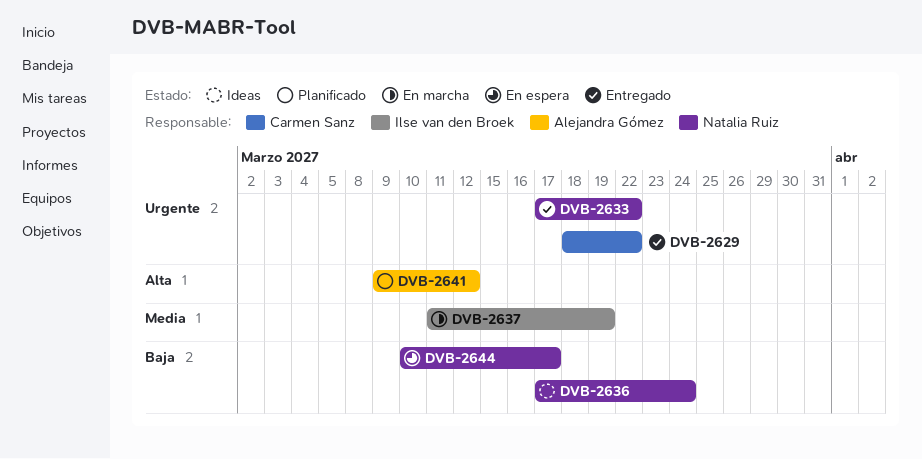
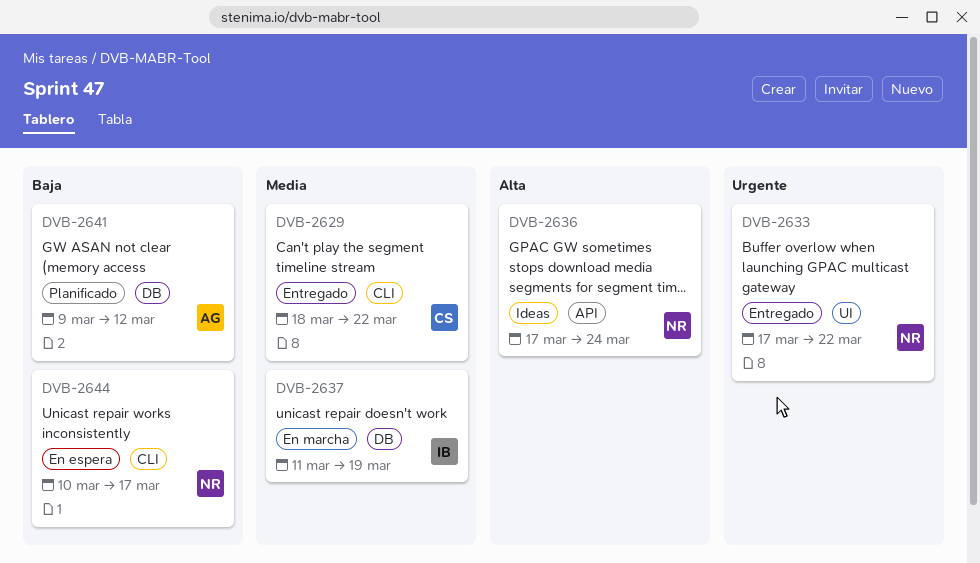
DVB-2629, priority: Urgente -> Media
DVB-2636, priority: Baja -> Alta
DVB-2641, priority: Alta -> Baja

